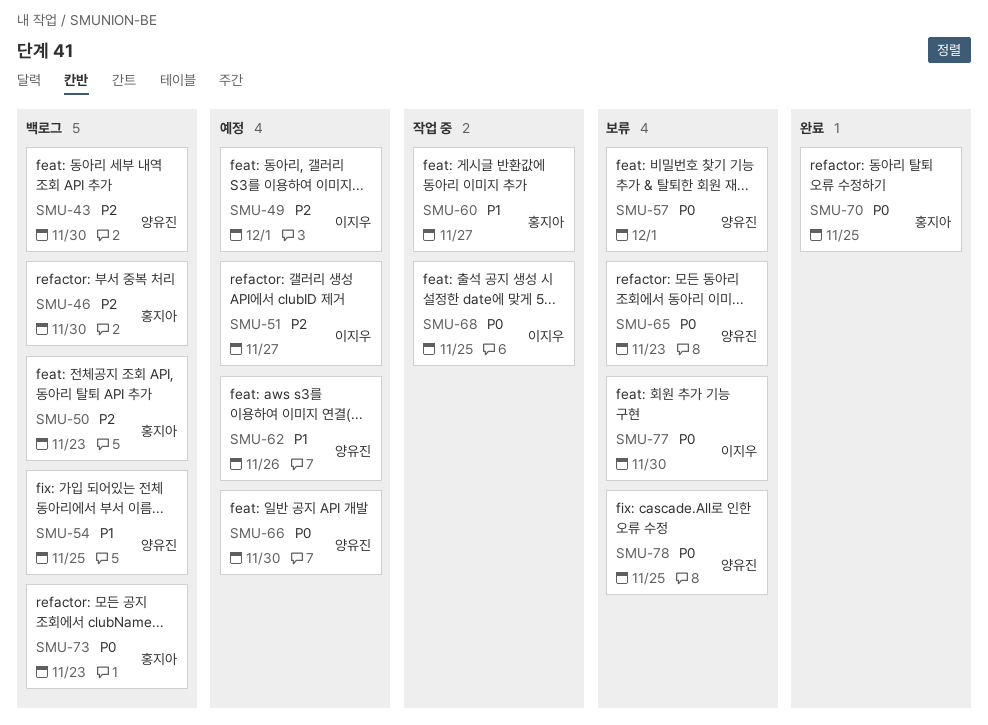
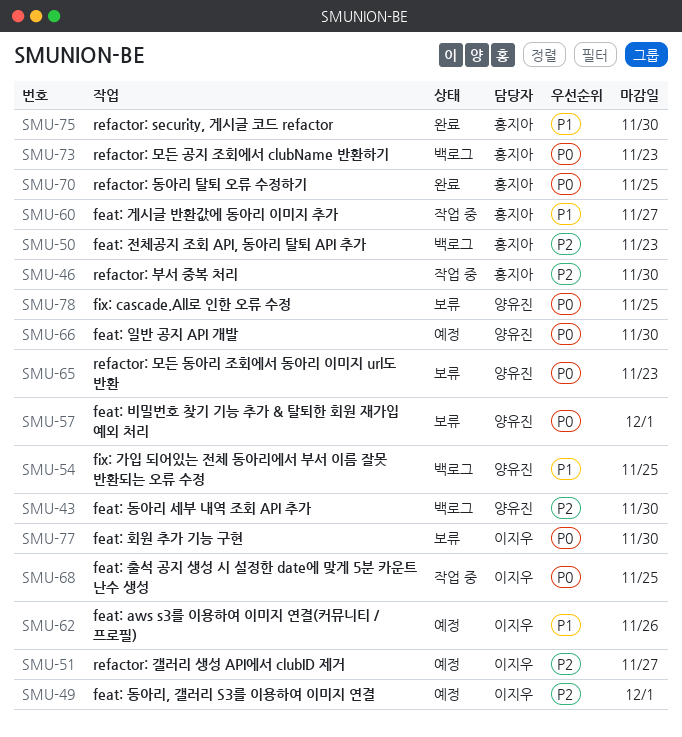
SMU-46, status: 백로그 -> 작업 중
SMU-62, owner: 양유진 -> 이지우
SMU-75: none -> present

